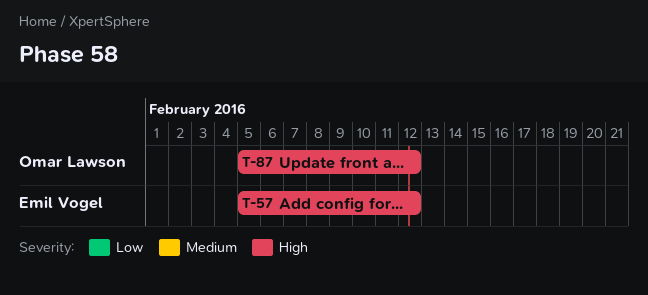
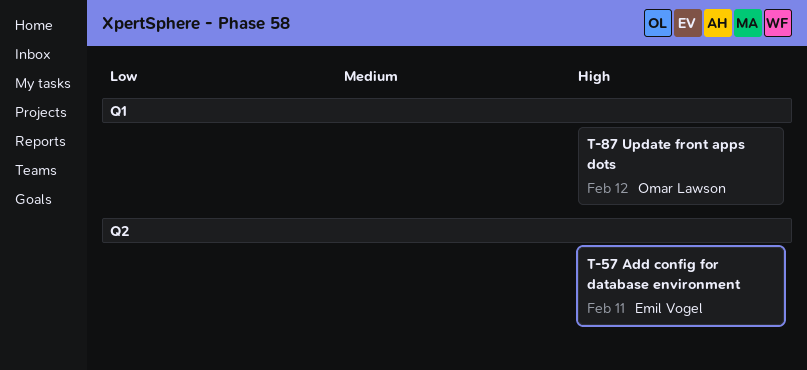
T-57, due: Feb 12 -> Feb 11

